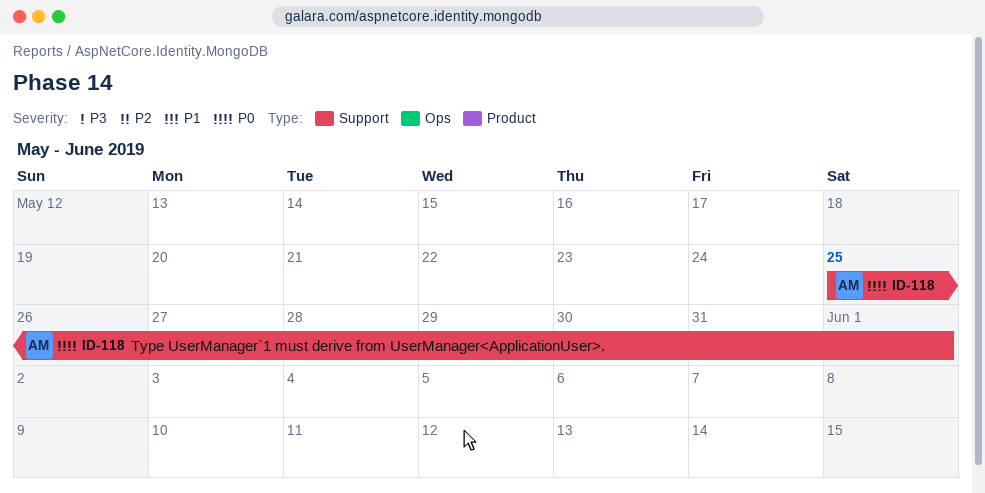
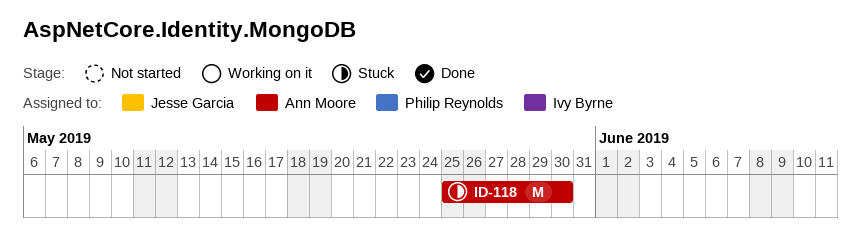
ID-118, due: Jun 1 -> May 30

